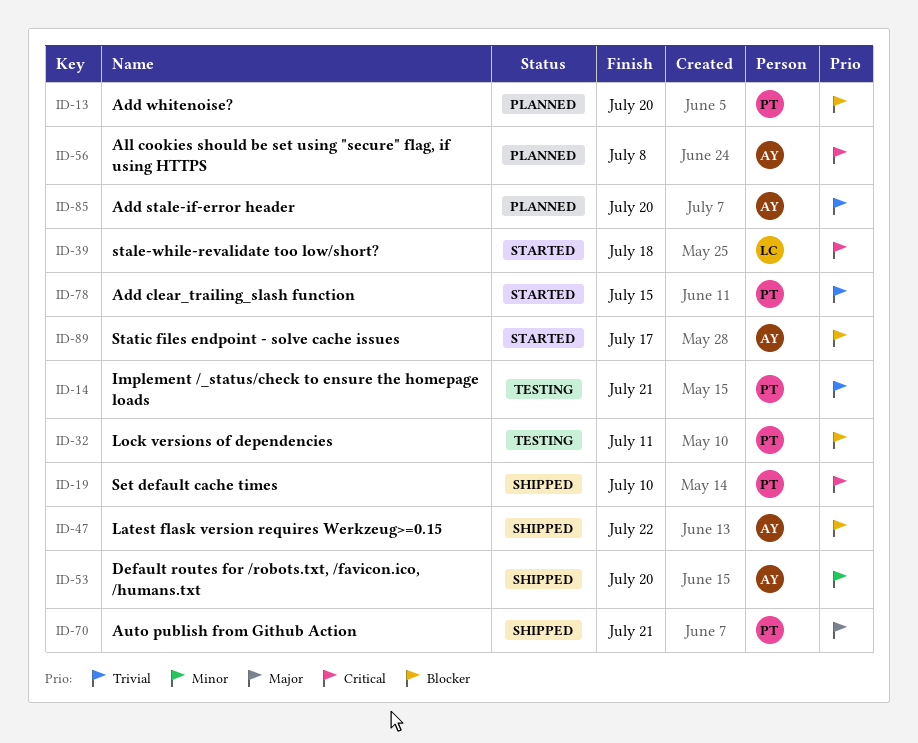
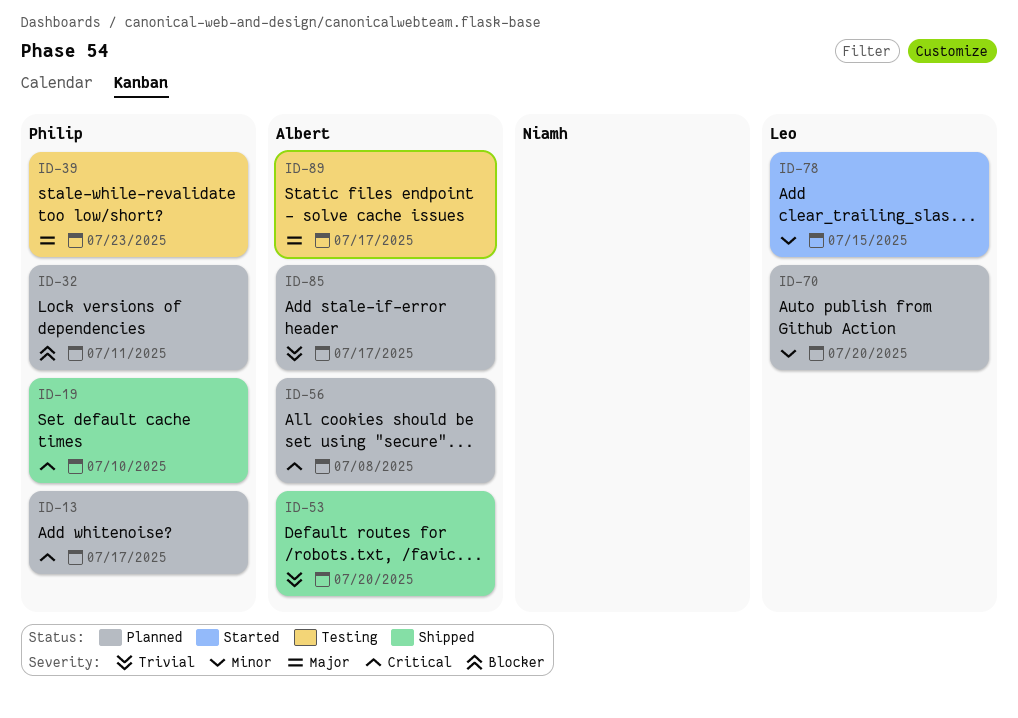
ID-13, priority: Blocker -> Critical
ID-13, due: Jul 20 -> Jul 17
ID-14: present -> none
ID-32, status: Testing -> Planned
ID-39, status: Started -> Testing
ID-39, owner: Leo -> Philip
ID-39, priority: Critical -> Major
ID-39, due: Jul 18 -> Jul 23
ID-47: present -> none
ID-53, priority: Minor -> Trivial
ID-70, status: Shipped -> Planned
ID-70, owner: Philip -> Leo
ID-70, priority: Major -> Minor
ID-70, due: Jul 21 -> Jul 20
ID-78, owner: Philip -> Leo
ID-78, priority: Trivial -> Minor
ID-85, due: Jul 20 -> Jul 17
ID-89, status: Started -> Testing
ID-89, priority: Blocker -> Major

